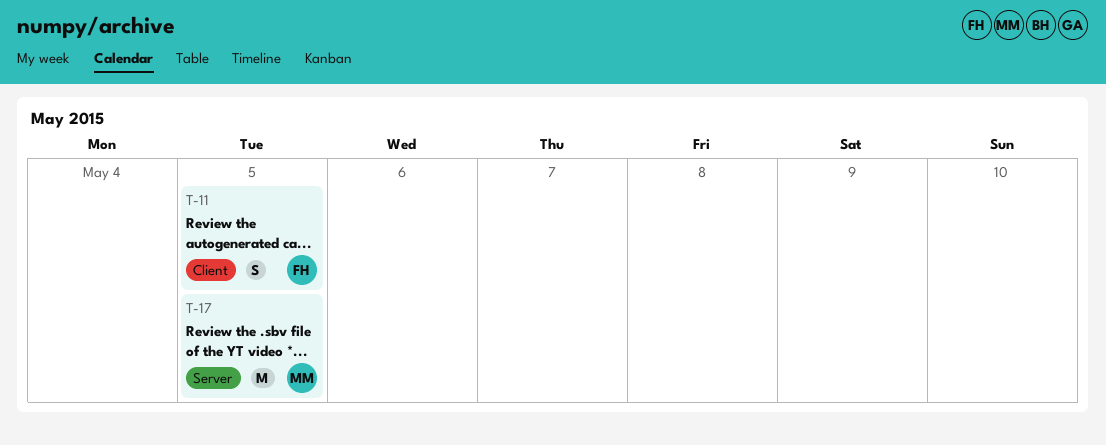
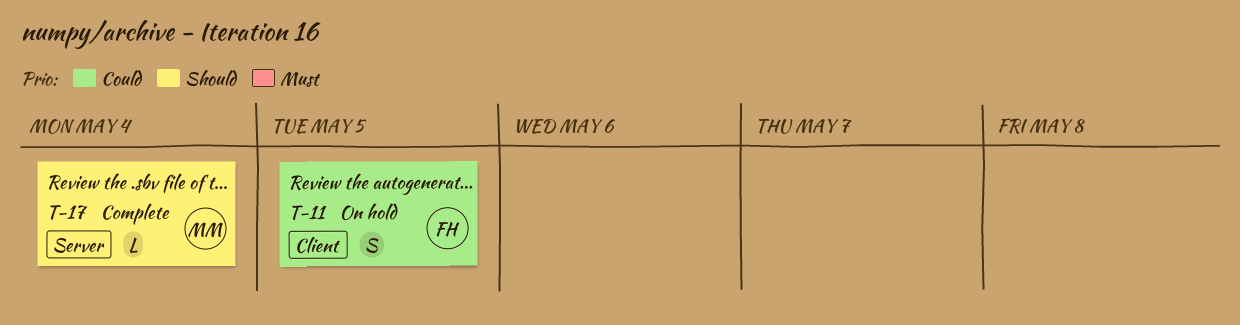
T-17, estimate: M -> L
T-17, due: May 5 -> May 4

